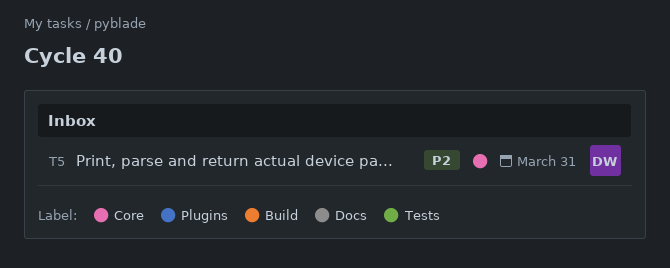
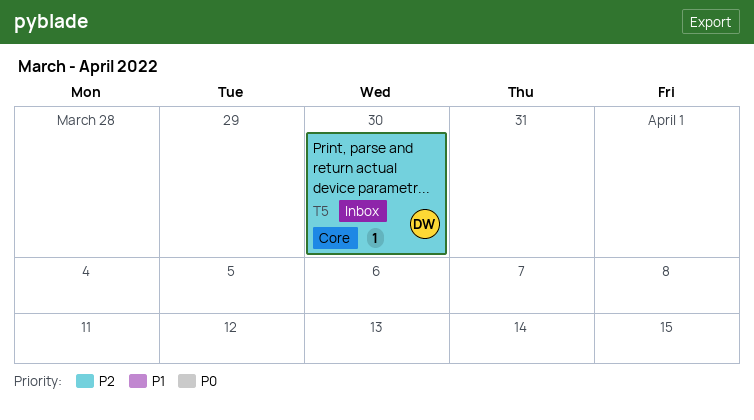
T5, due: Mar 31 -> Mar 30

